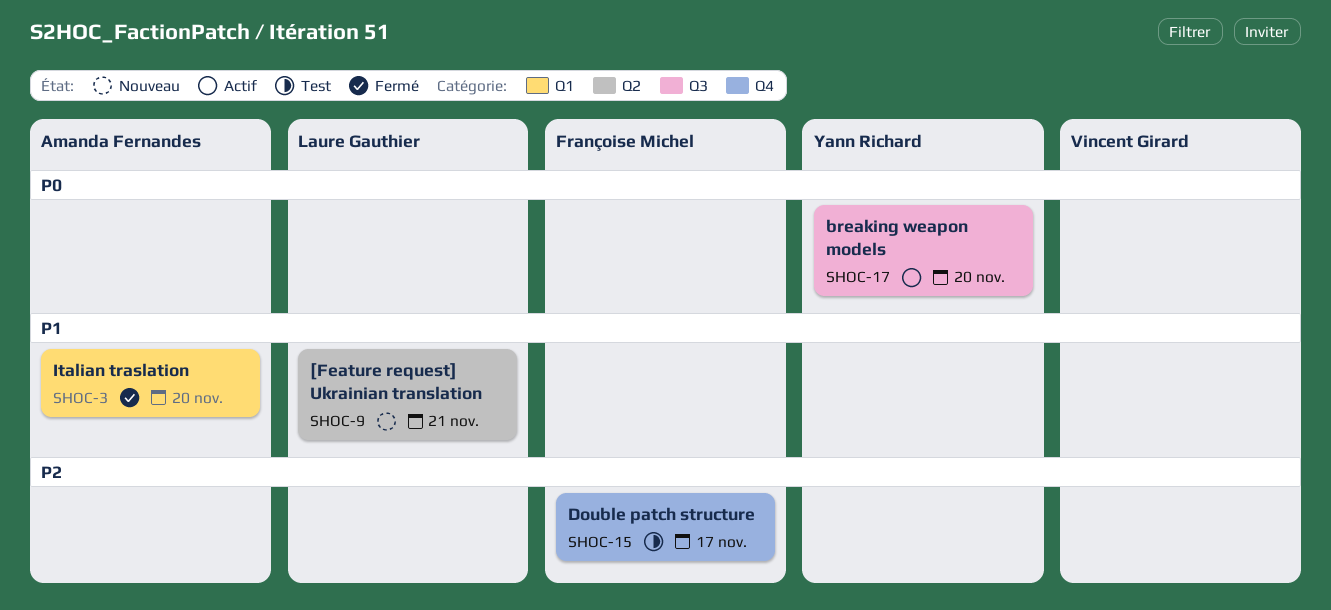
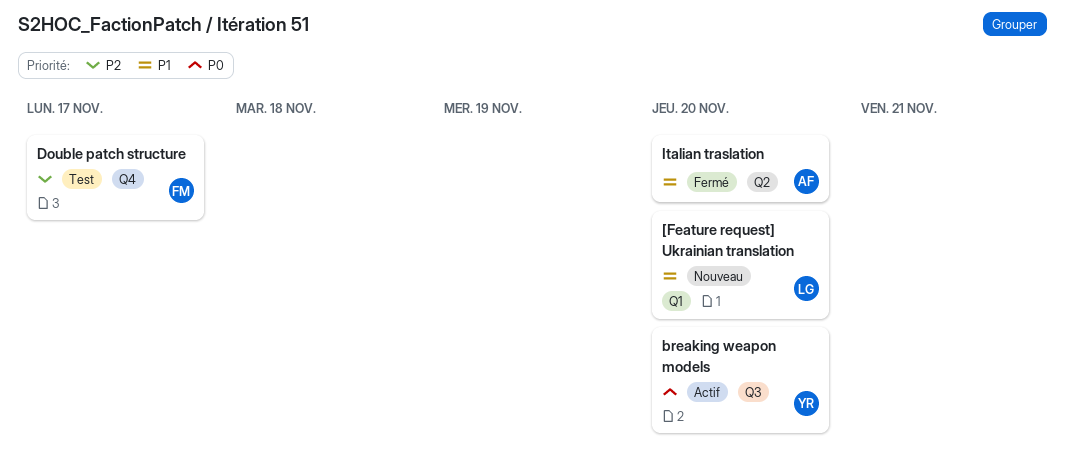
[Feature request] Ukrainian translation, label: Q2 -> Q1
[Feature request] Ukrainian translation, due: Nov 21 -> Nov 20
Italian traslation, label: Q1 -> Q2

